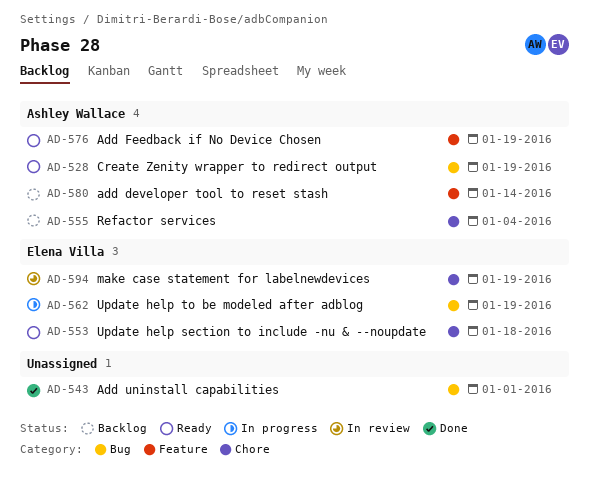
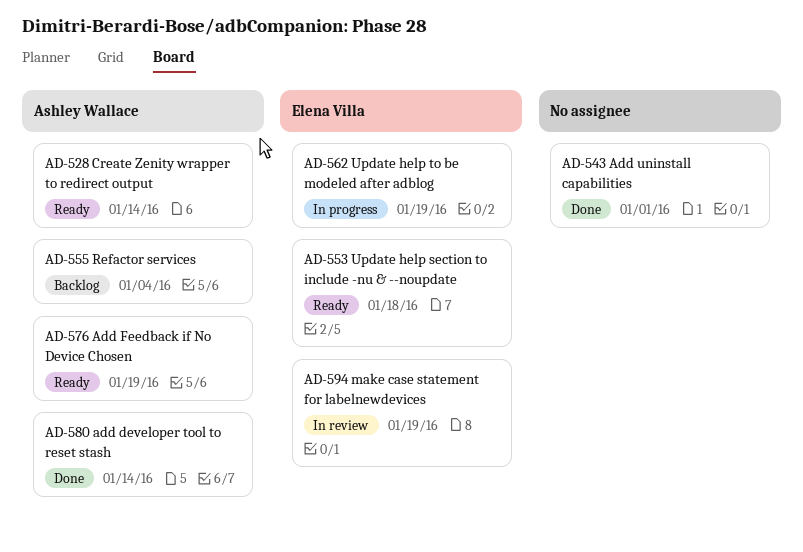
AD-528, due: Jan 19 -> Jan 14
AD-580, status: Backlog -> Done

